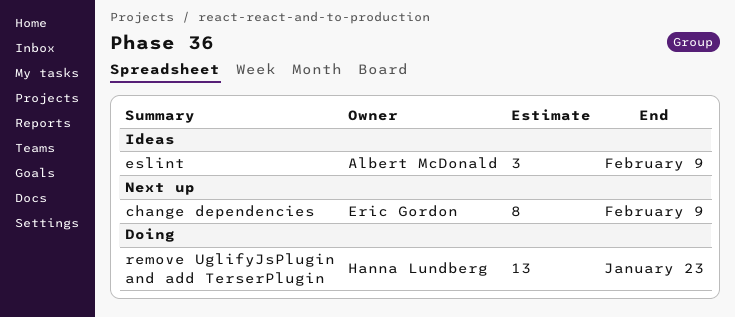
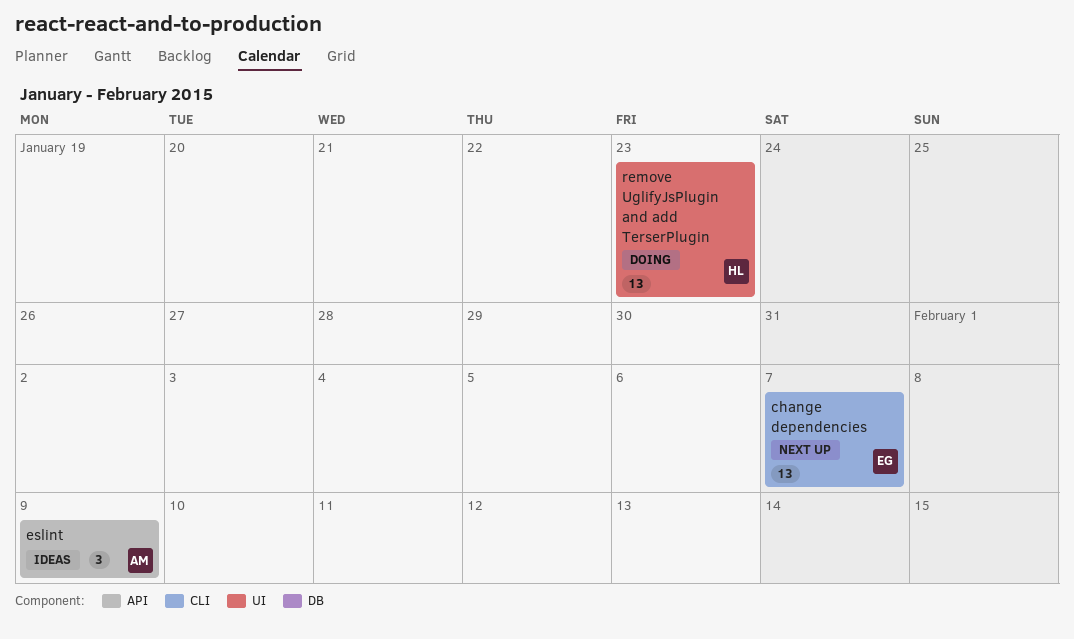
change dependencies, estimate: 8 -> 13
change dependencies, due: Feb 9 -> Feb 7

